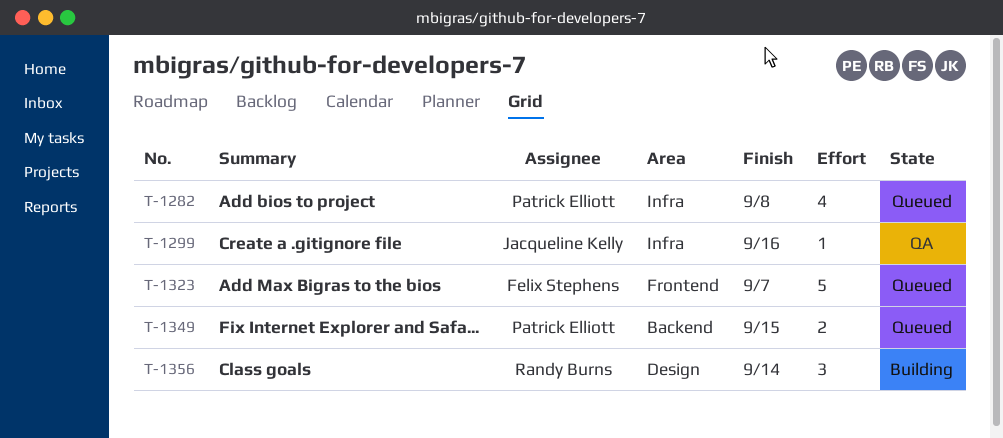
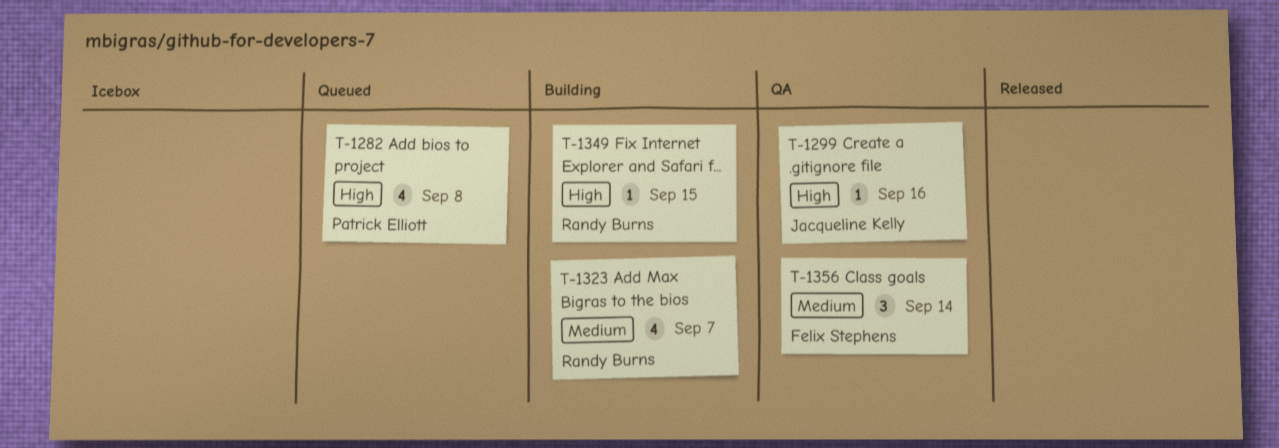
T-1323, status: Queued -> Building
T-1323, owner: Felix Stephens -> Randy Burns
T-1323, estimate: 5 -> 4
T-1349, status: Queued -> Building
T-1349, owner: Patrick Elliott -> Randy Burns
T-1349, estimate: 2 -> 1
T-1356, status: Building -> QA
T-1356, owner: Randy Burns -> Felix Stephens

